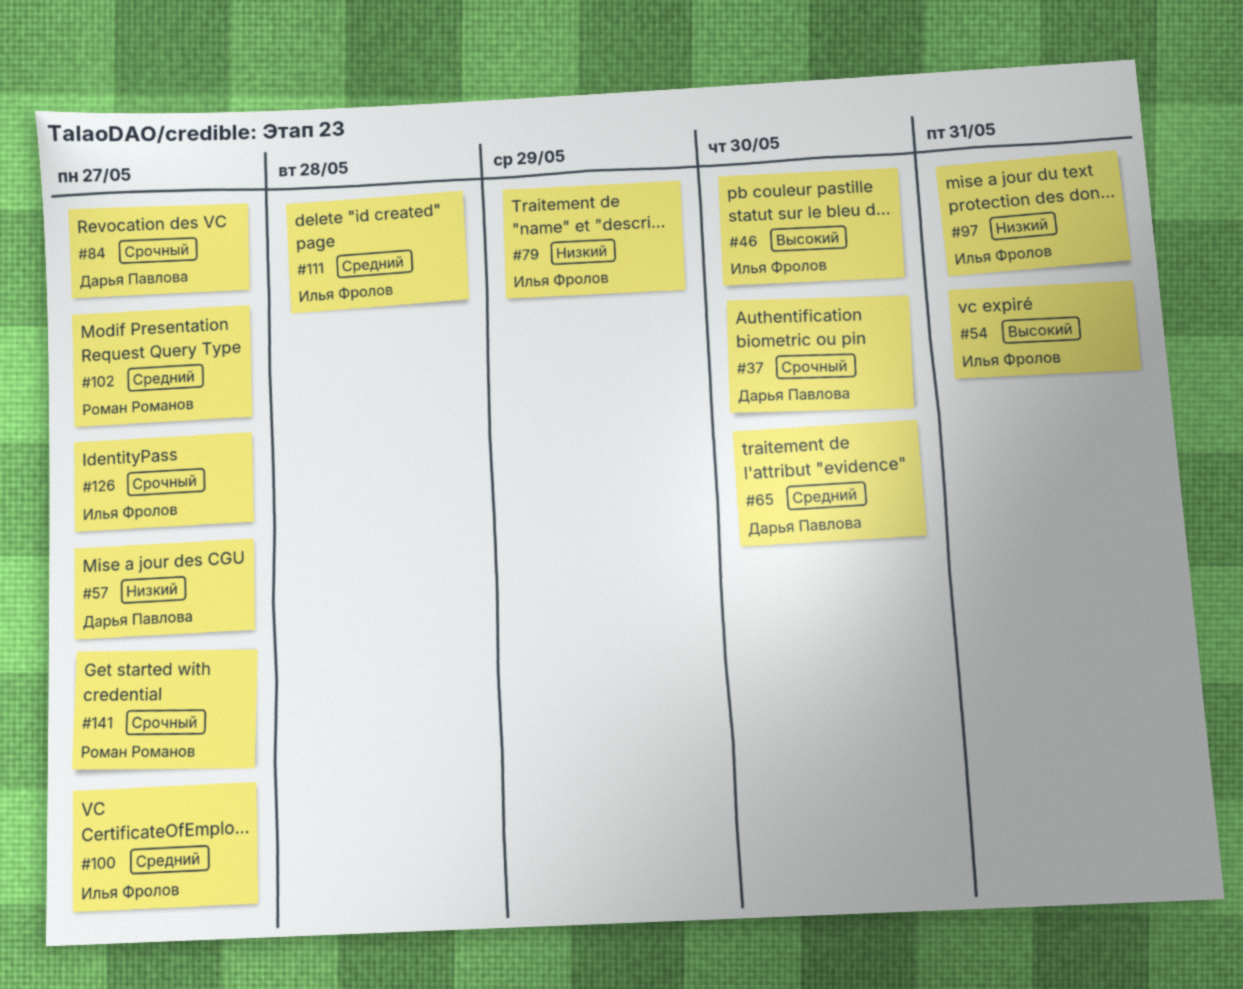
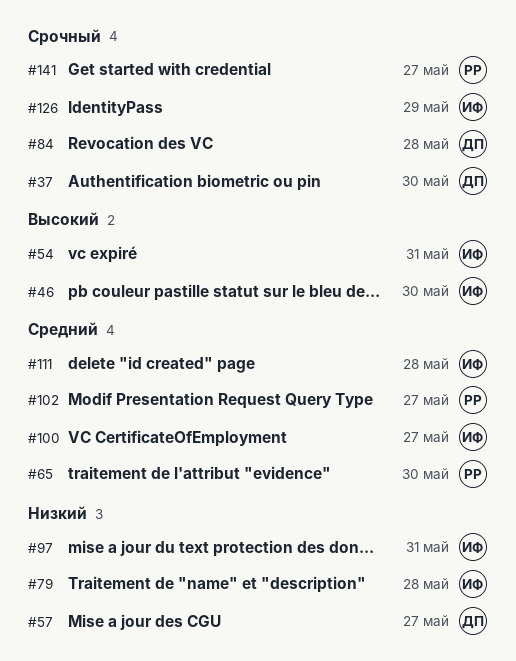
#65, owner: Дарья Павлова -> Роман Романов
#79, due: May 29 -> May 28
#84, due: May 27 -> May 28
#126, due: May 27 -> May 29

